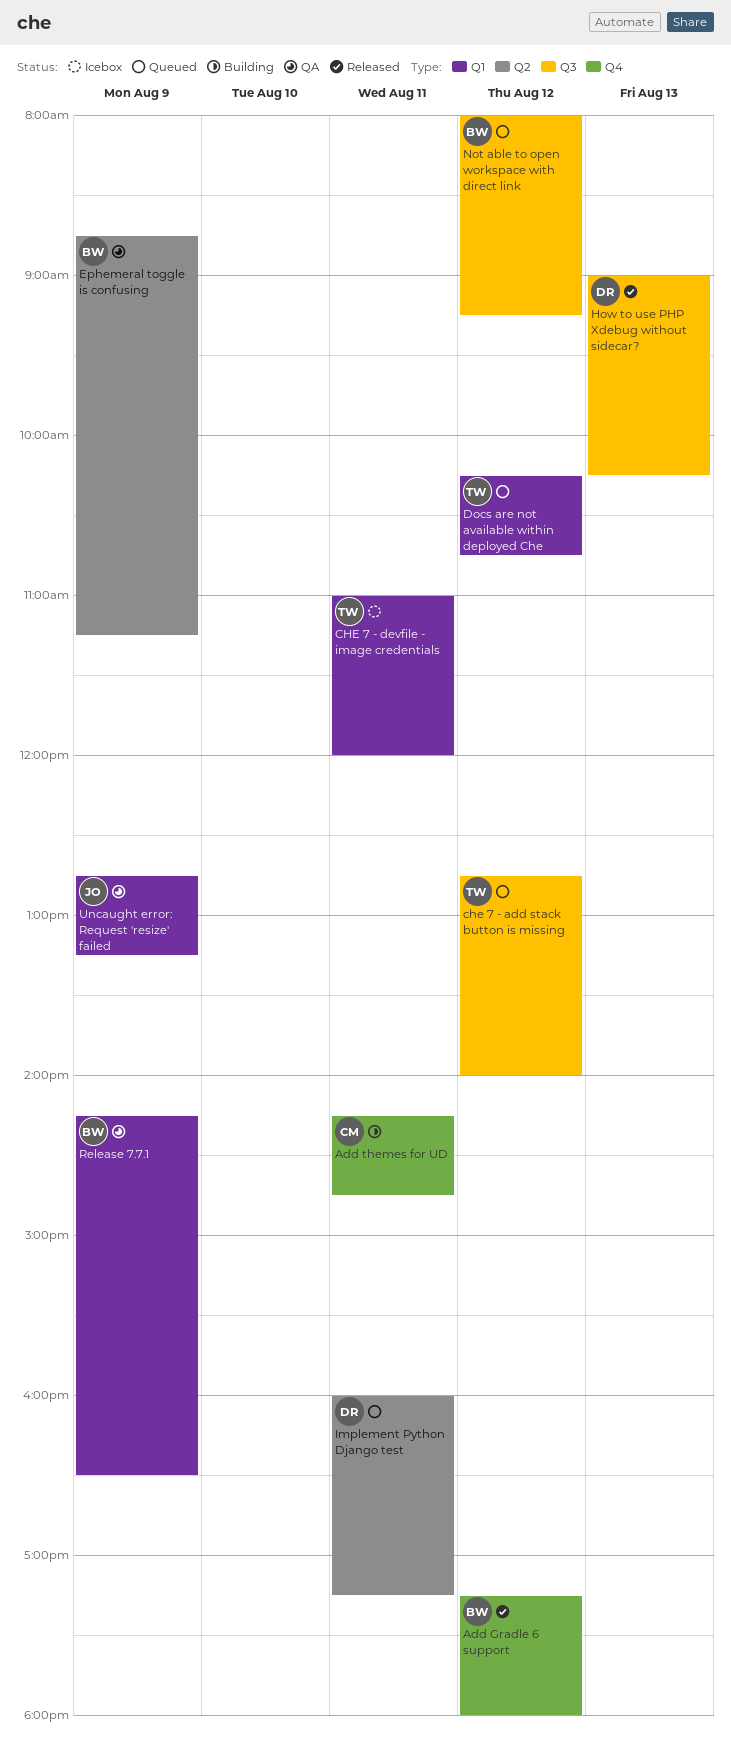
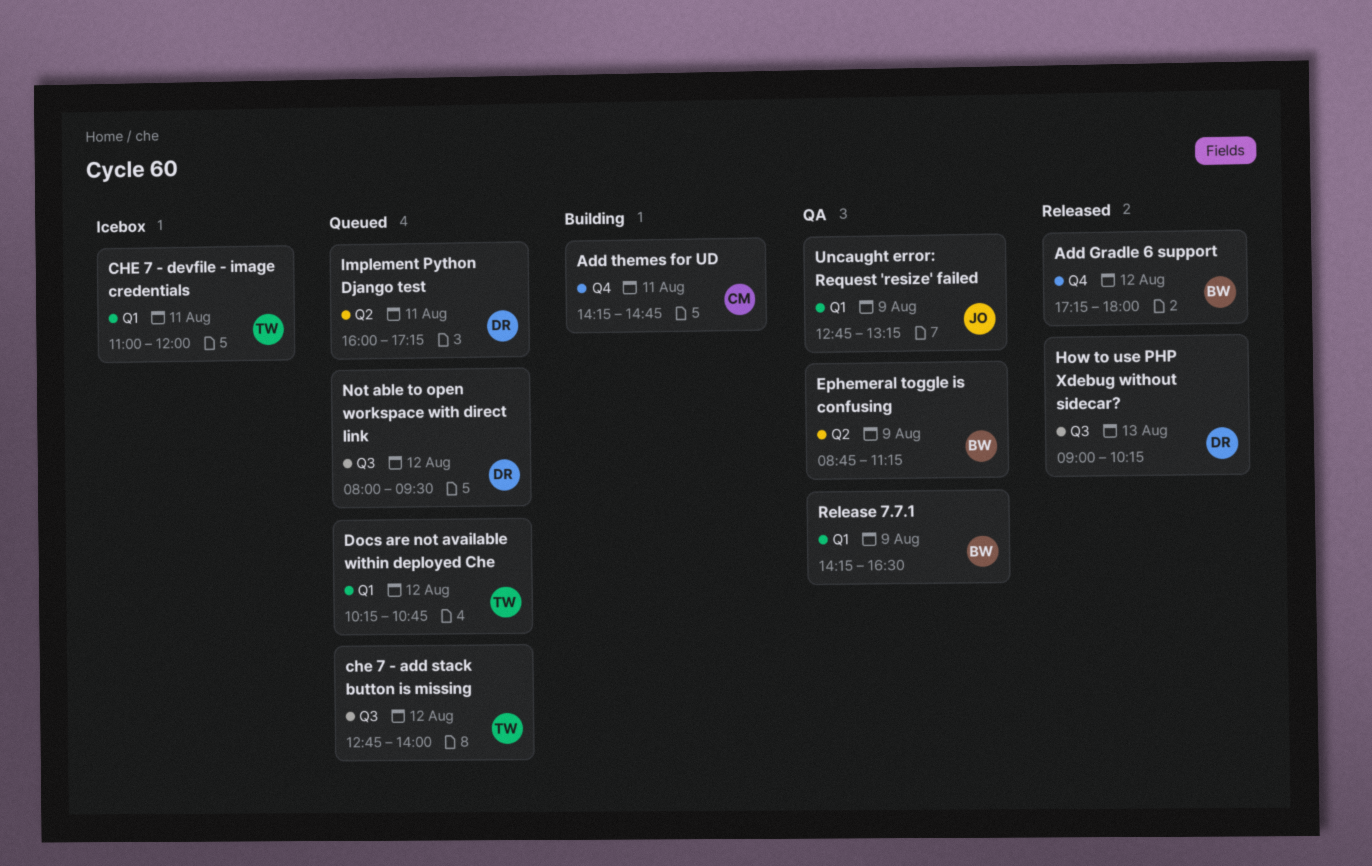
Not able to open workspace with direct link, owner: BW -> DR
Not able to open workspace with direct link, ends: 09:15 -> 09:30

